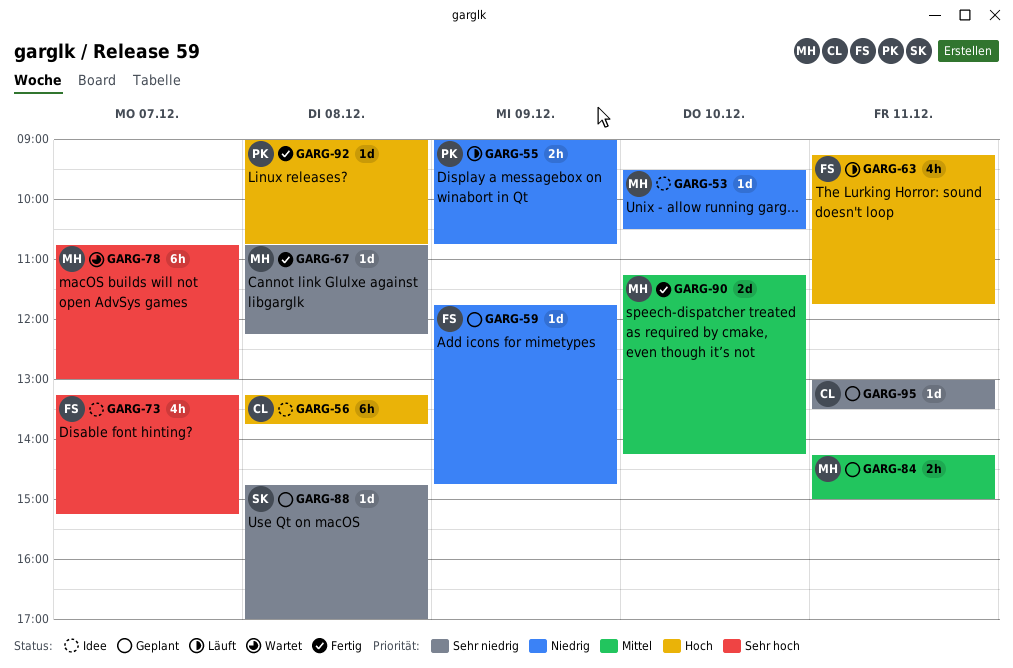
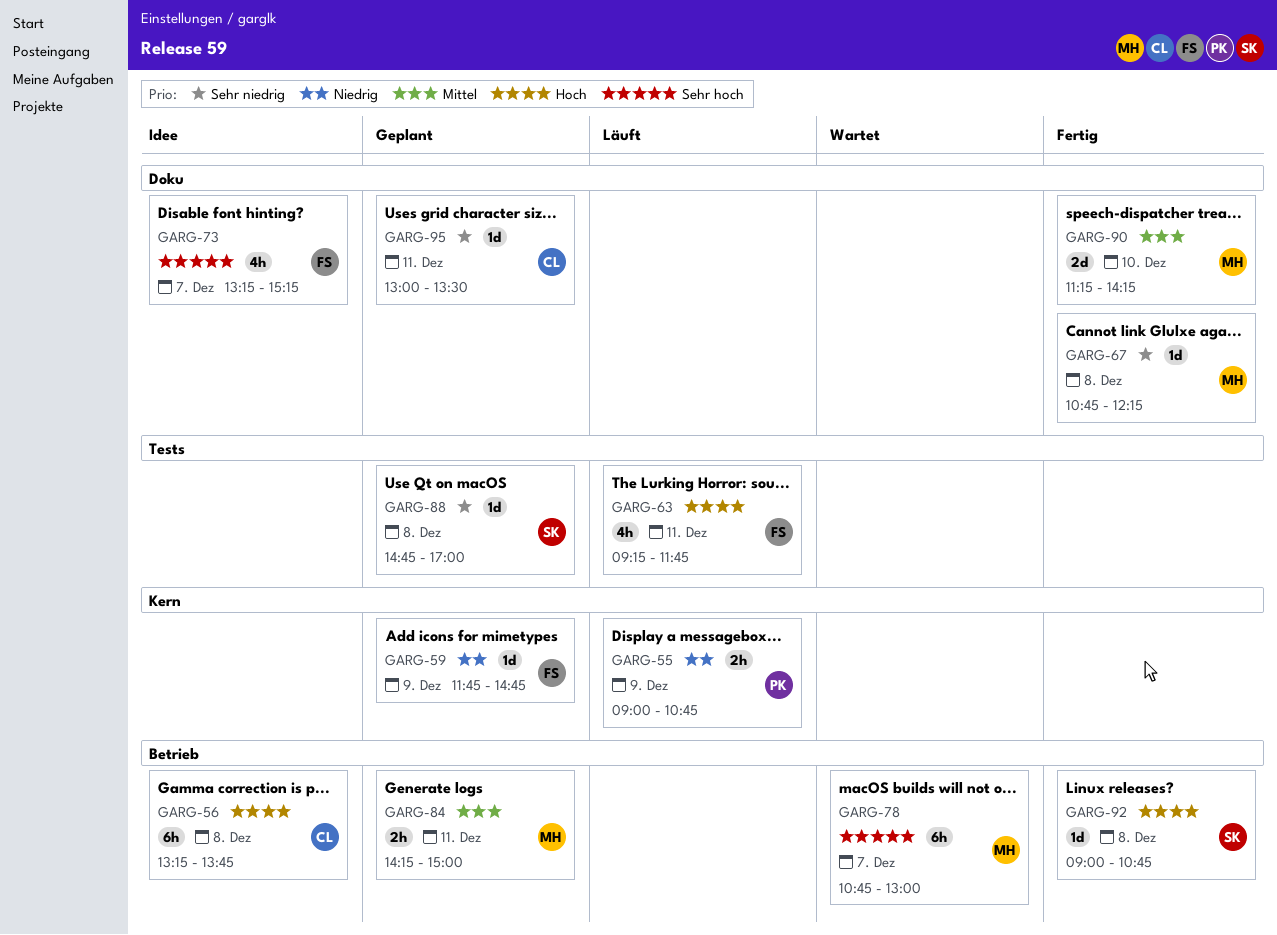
GARG-53: present -> none
GARG-92, owner: PK -> SK

